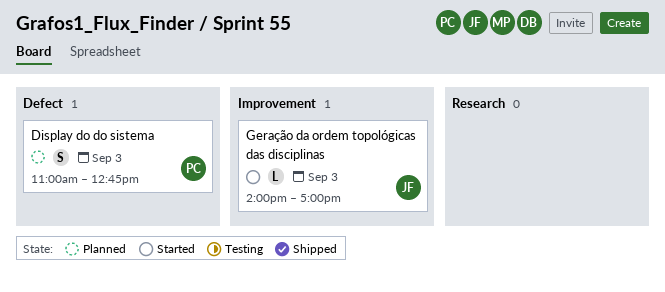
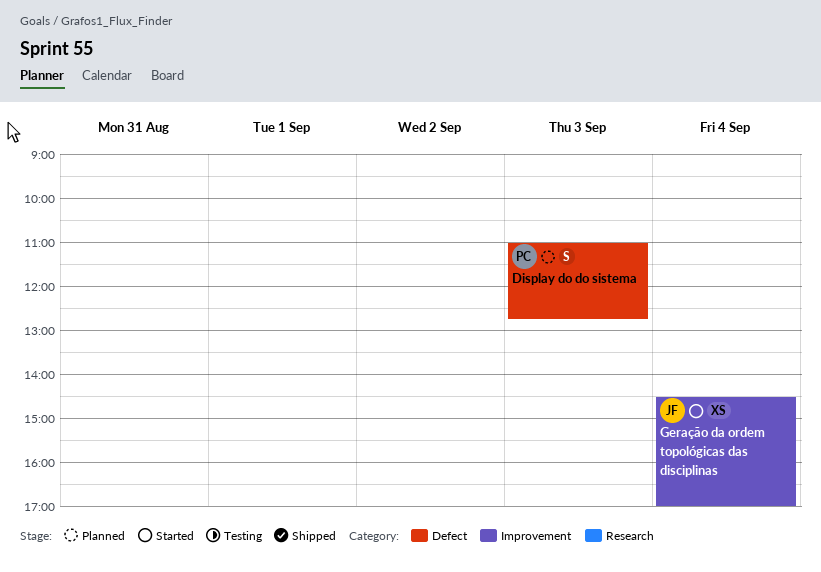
Geração da ordem topológicas das disciplinas, estimate: L -> XS
Geração da ordem topológicas das disciplinas, day: Sep 3 -> Sep 4
Geração da ordem topológicas das disciplinas, begins: 14:00 -> 14:30

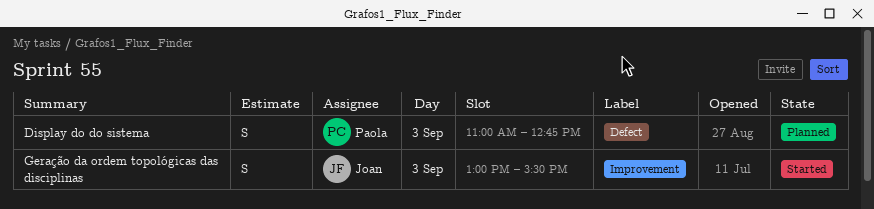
Geração da ordem topológicas das disciplinas, estimate: XS -> S
Geração da ordem topológicas das disciplinas, day: Sep 4 -> Sep 3
Geração da ordem topológicas das disciplinas, begins: 14:30 -> 13:00
Geração da ordem topológicas das disciplinas, ends: 17:00 -> 15:30

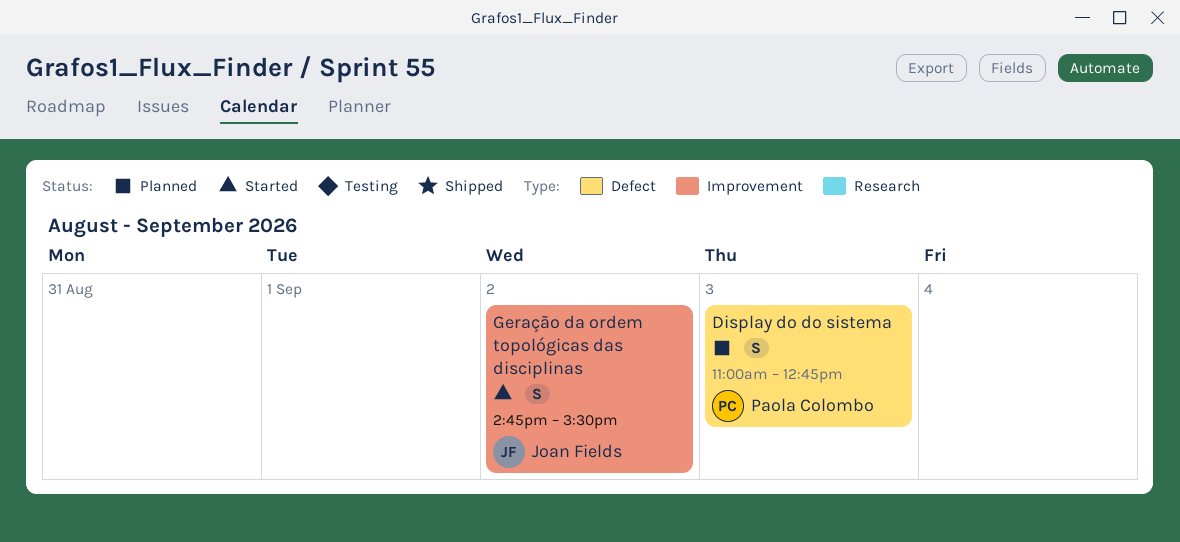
Geração da ordem topológicas das disciplinas, day: Sep 3 -> Sep 2
Geração da ordem topológicas das disciplinas, begins: 13:00 -> 14:45

